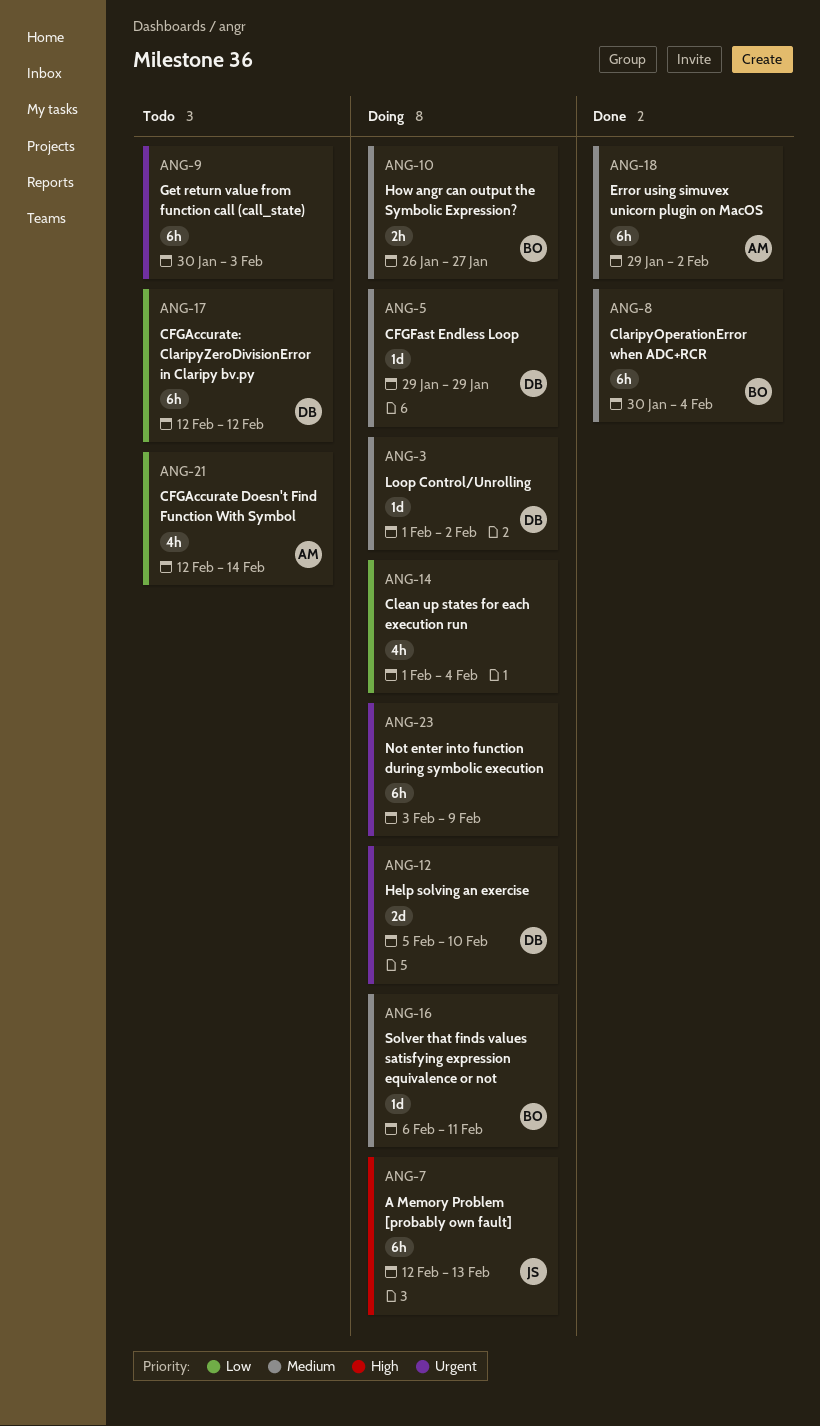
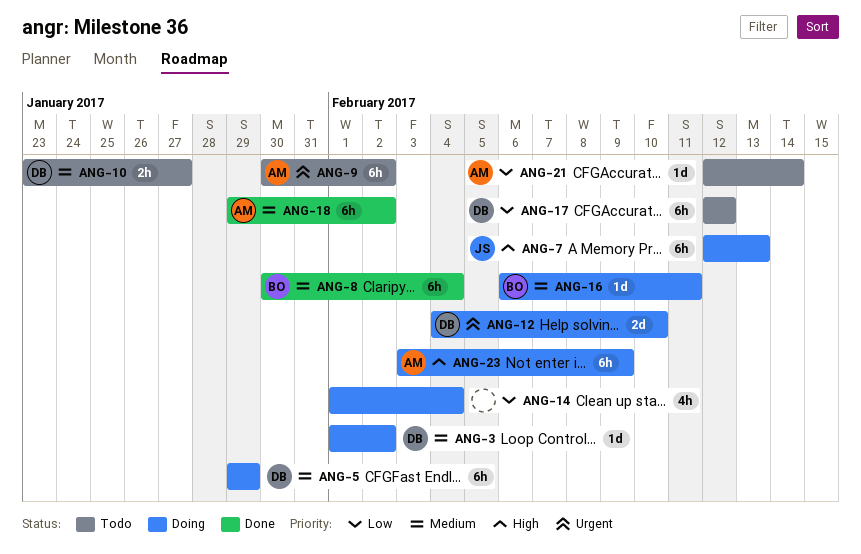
ANG-5, estimate: 1d -> 6h
ANG-9, owner: none -> AM
ANG-9, due: Feb 3 -> Feb 2
ANG-10, status: Doing -> Todo
ANG-10, owner: BO -> DB
ANG-10, start: Jan 26 -> Jan 23
ANG-12, start: Feb 5 -> Feb 4
ANG-21, estimate: 4h -> 1d
ANG-23, owner: none -> AM
ANG-23, priority: Urgent -> High

